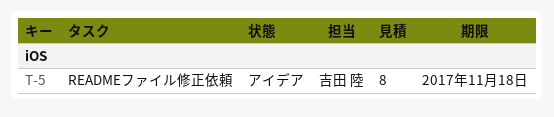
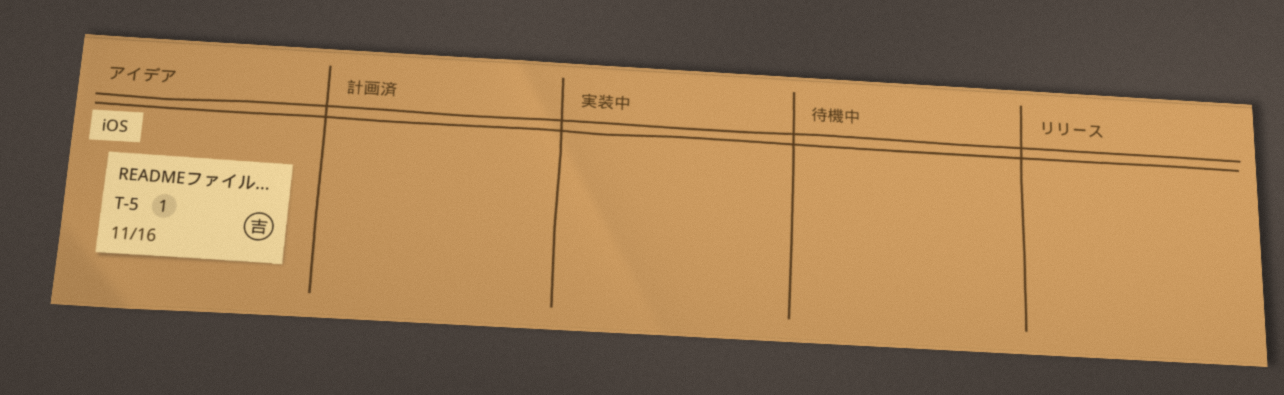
T-5, estimate: 8 -> 1
T-5, due: Nov 18 -> Nov 16

